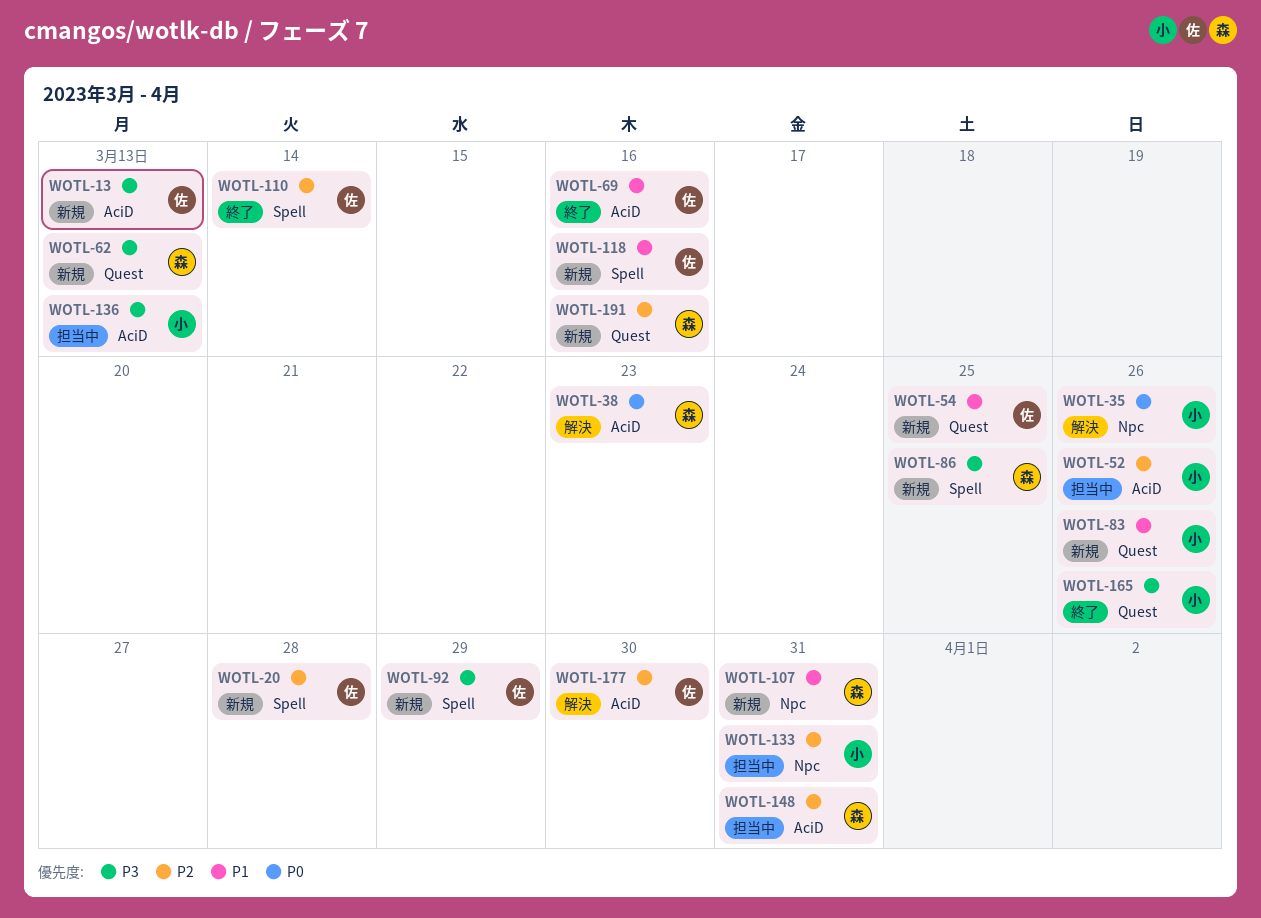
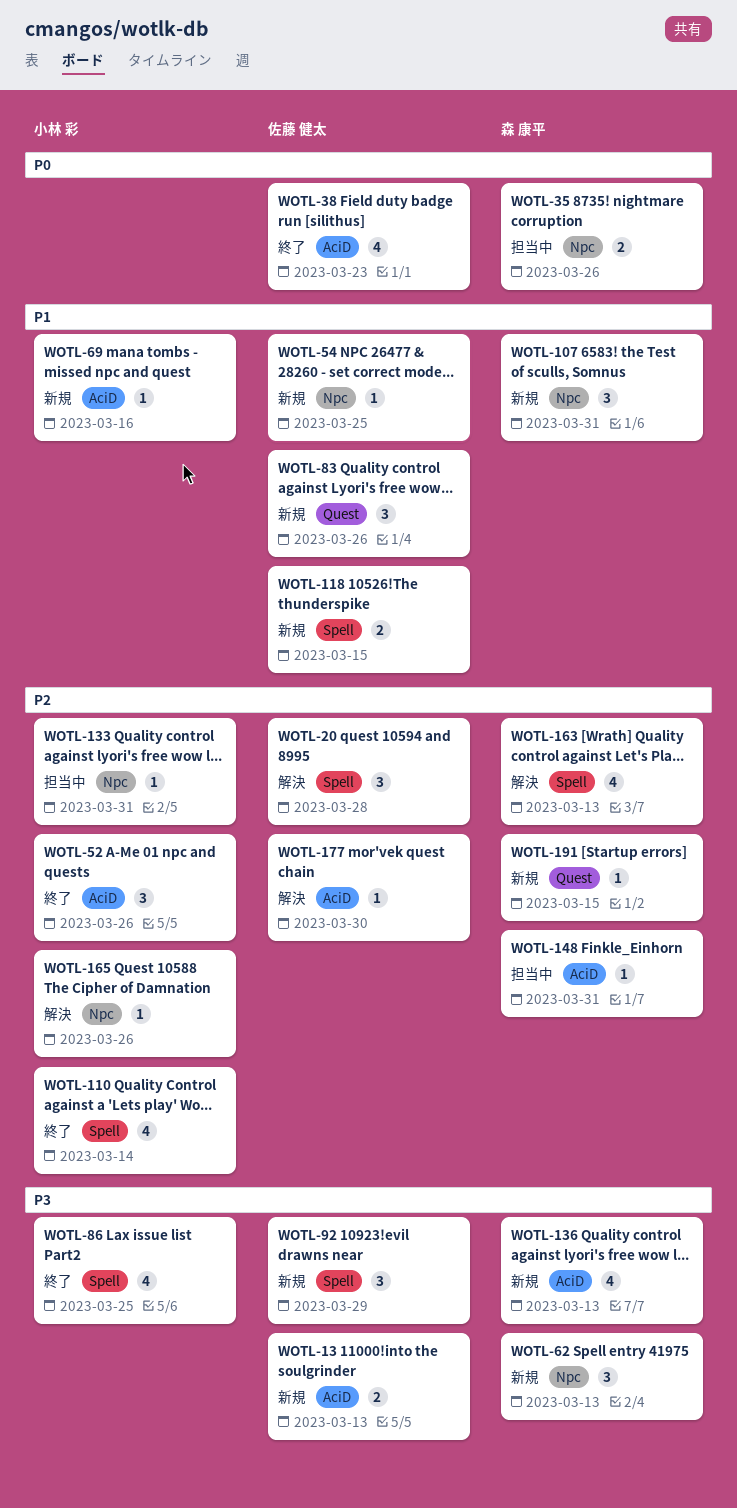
WOTL-20, status: 新規 -> 解決
WOTL-35, status: 解決 -> 担当中
WOTL-35, owner: 小林 彩 -> 森 康平
WOTL-38, status: 解決 -> 終了
WOTL-38, owner: 森 康平 -> 佐藤 健太
WOTL-52, status: 担当中 -> 終了
WOTL-54, label: Quest -> Npc
WOTL-62, label: Quest -> Npc
WOTL-69, status: 終了 -> 新規
WOTL-69, owner: 佐藤 健太 -> 小林 彩
WOTL-83, owner: 小林 彩 -> 佐藤 健太
WOTL-86, status: 新規 -> 終了
WOTL-86, owner: 森 康平 -> 小林 彩
WOTL-110, owner: 佐藤 健太 -> 小林 彩
WOTL-118, due: Mar 16 -> Mar 15
WOTL-136, status: 担当中 -> 新規
WOTL-136, owner: 小林 彩 -> 森 康平
WOTL-163: none -> present
WOTL-165, status: 終了 -> 解決
WOTL-165, priority: P3 -> P2
WOTL-165, label: Quest -> Npc
WOTL-191, due: Mar 16 -> Mar 15

